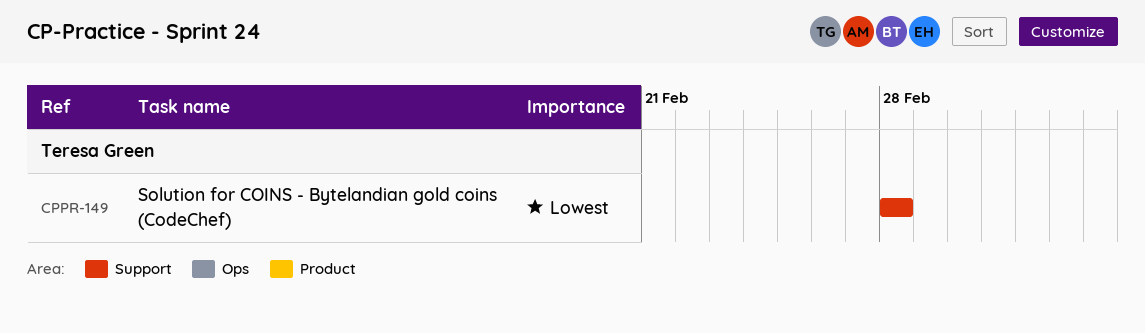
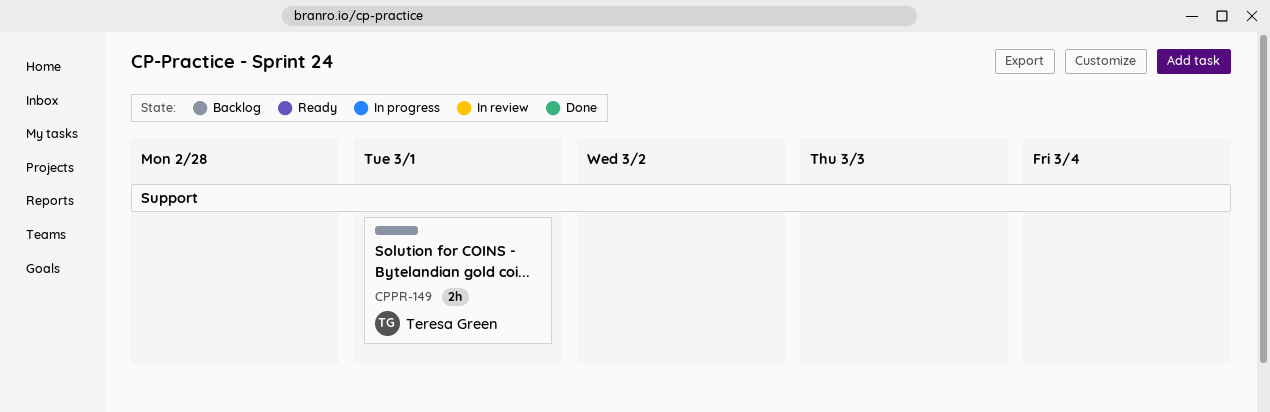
CPPR-149, due: Feb 28 -> Mar 1

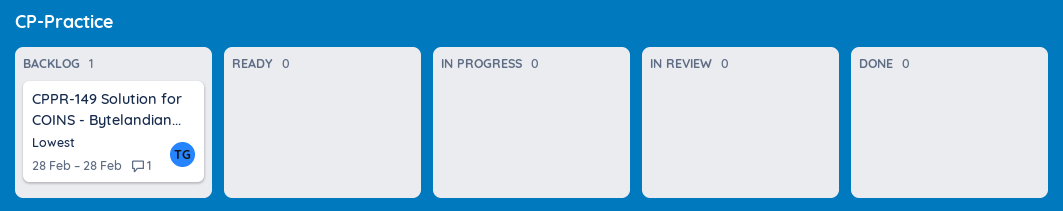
CPPR-149, due: Mar 1 -> Feb 28

